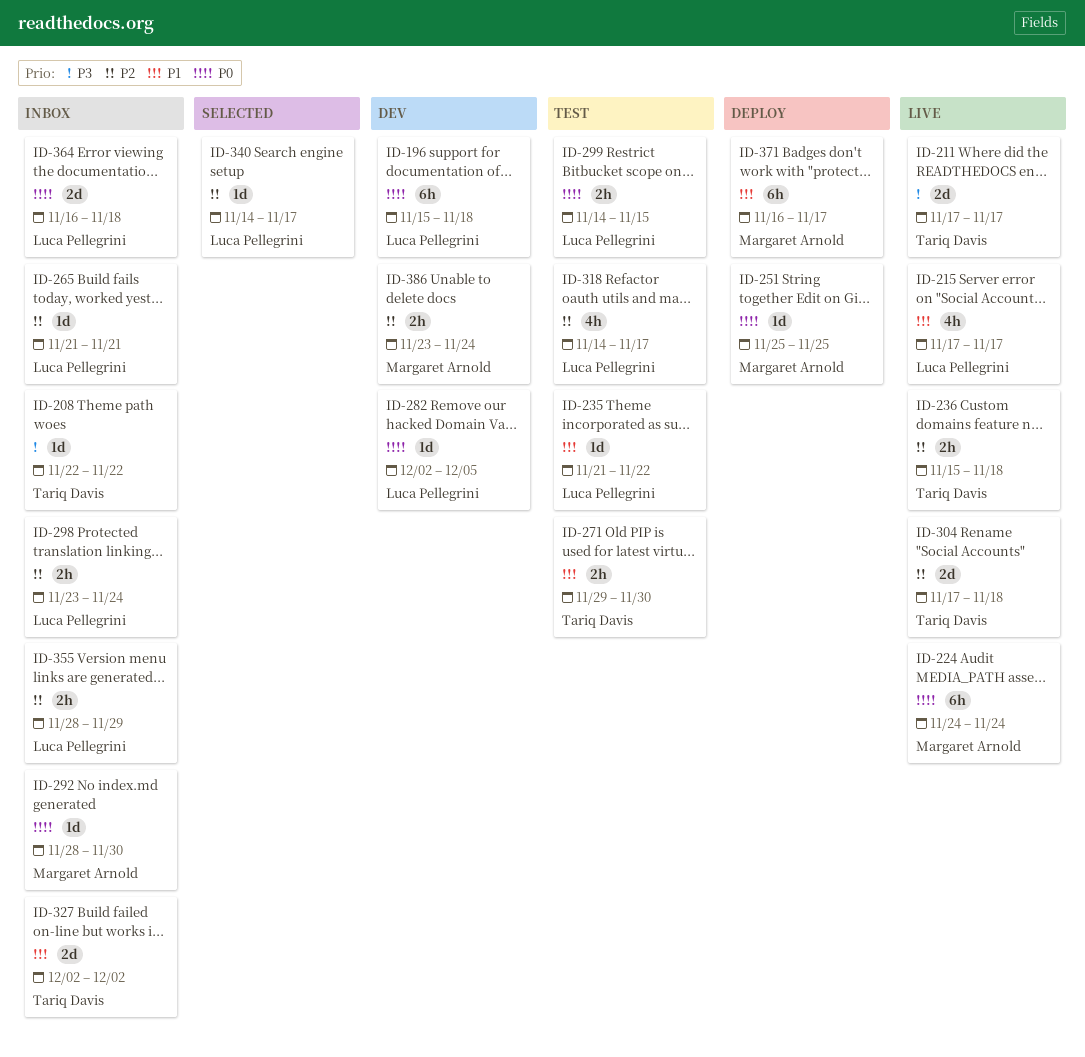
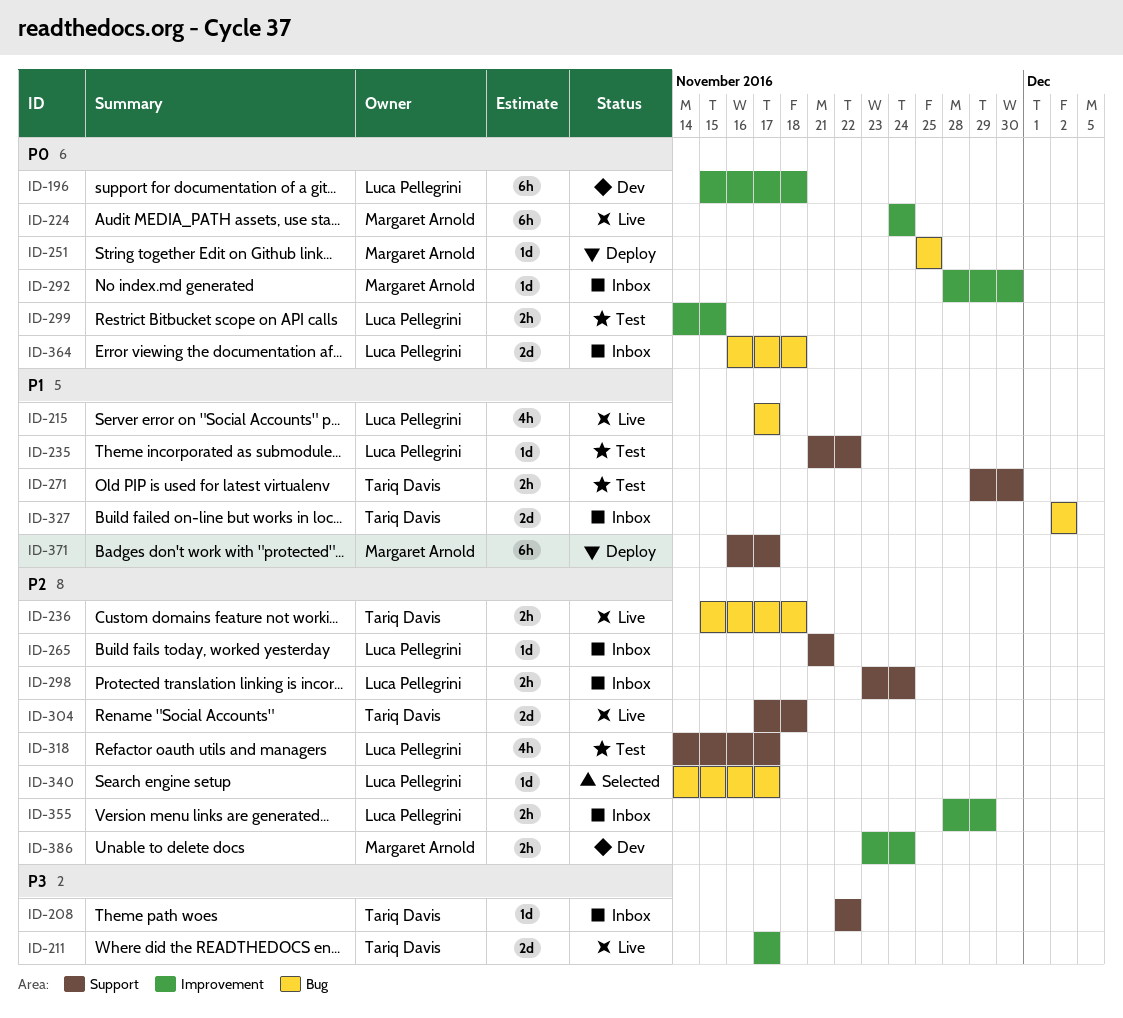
ID-282: present -> none

